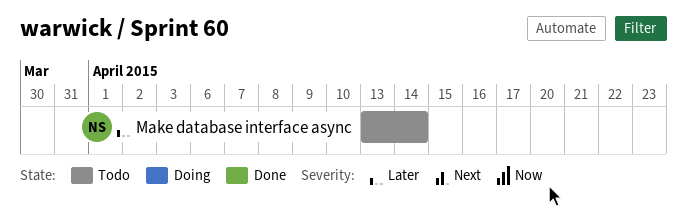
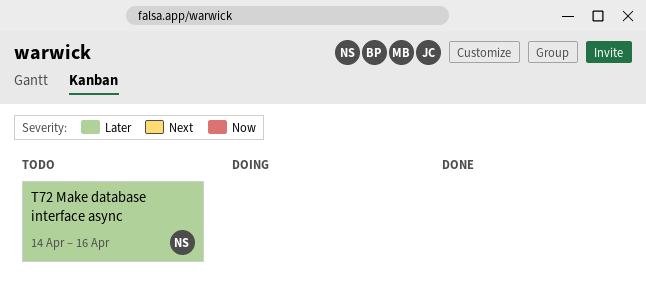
Make database interface async, start: Apr 13 -> Apr 14
Make database interface async, due: Apr 14 -> Apr 16

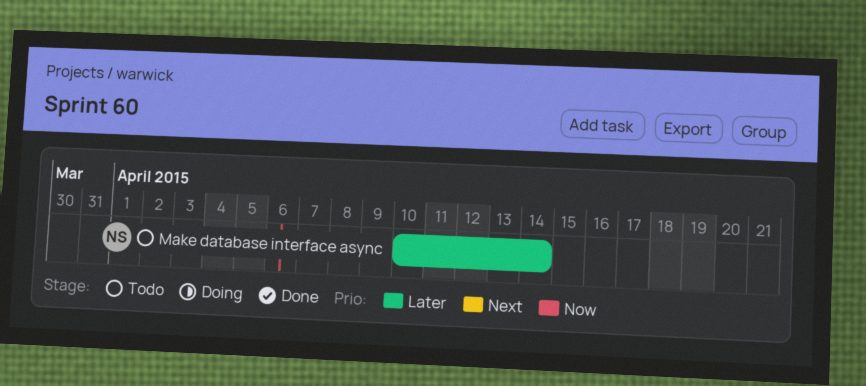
Make database interface async, start: Apr 14 -> Apr 10
Make database interface async, due: Apr 16 -> Apr 14

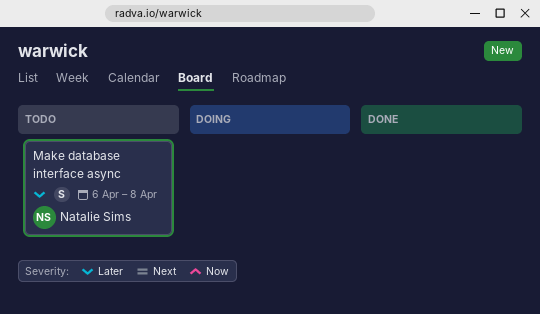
Make database interface async, start: Apr 10 -> Apr 6
Make database interface async, due: Apr 14 -> Apr 8

